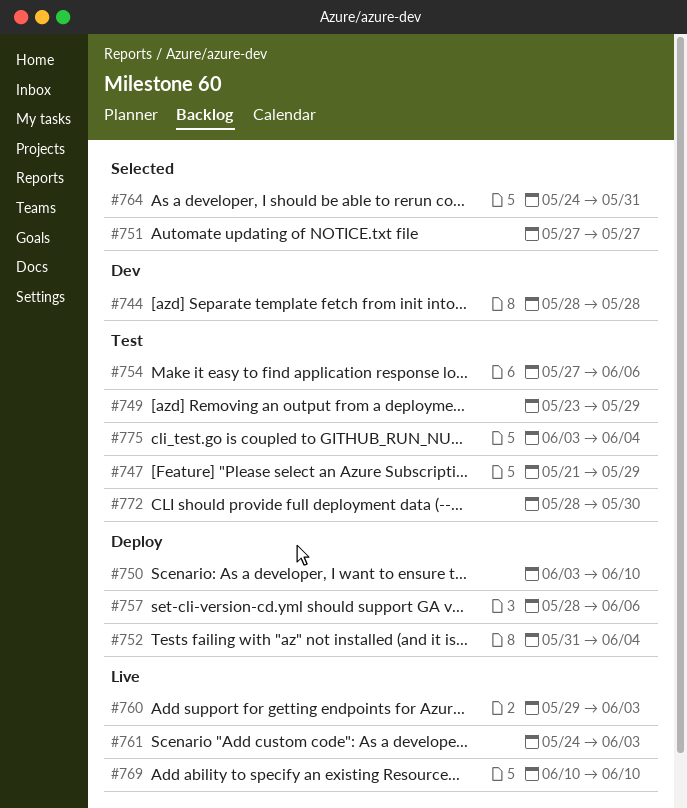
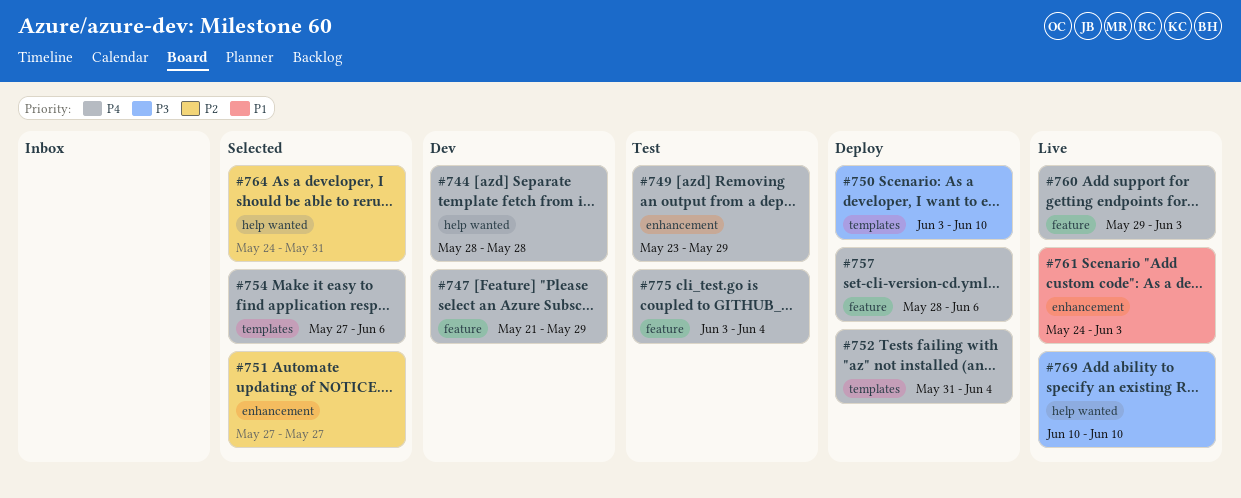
#747, status: Test -> Dev
#754, status: Test -> Selected
#772: present -> none

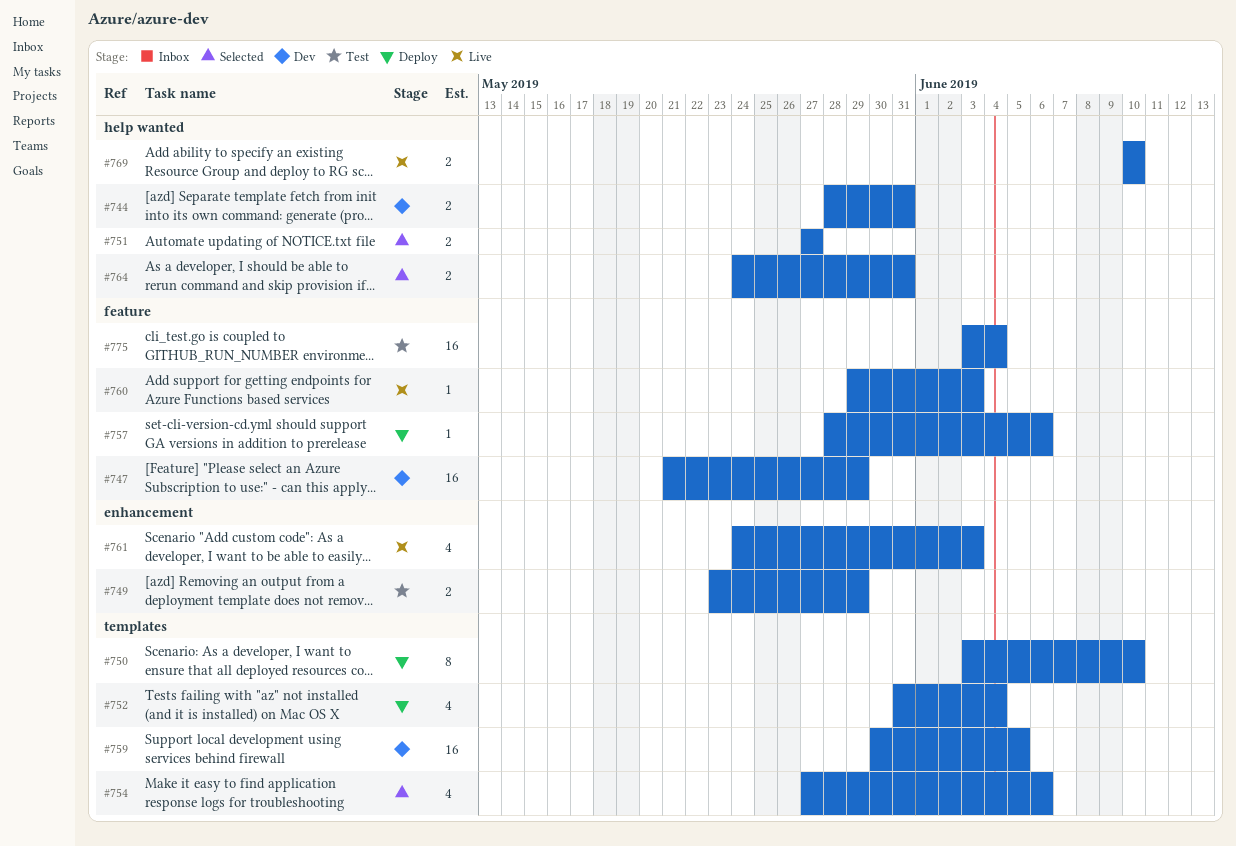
#744, due: May 28 -> May 31
#751, label: enhancement -> help wanted
#759: none -> present

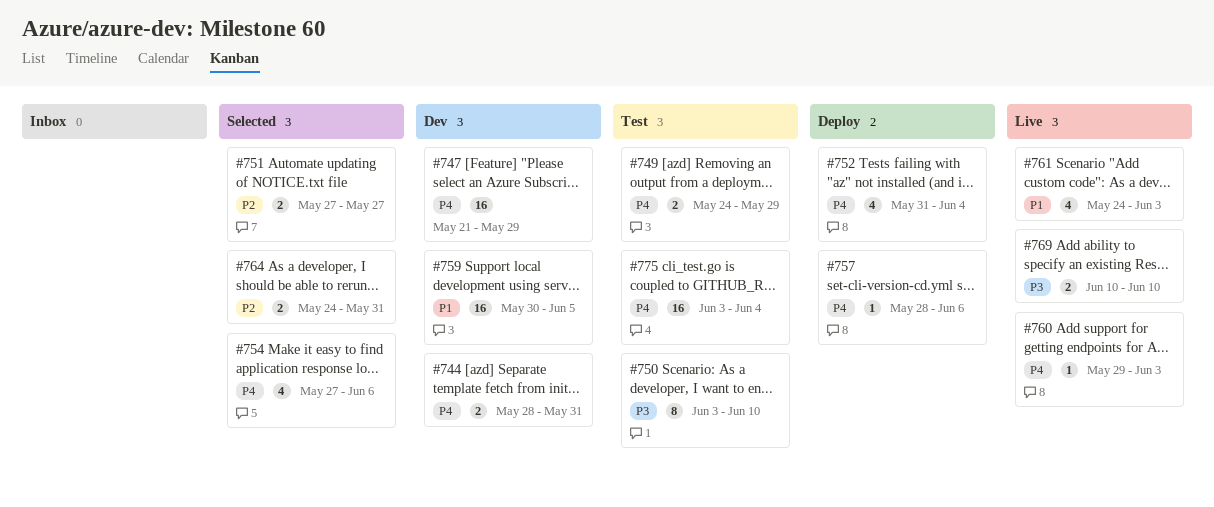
#749, start: May 23 -> May 24
#750, status: Deploy -> Test

